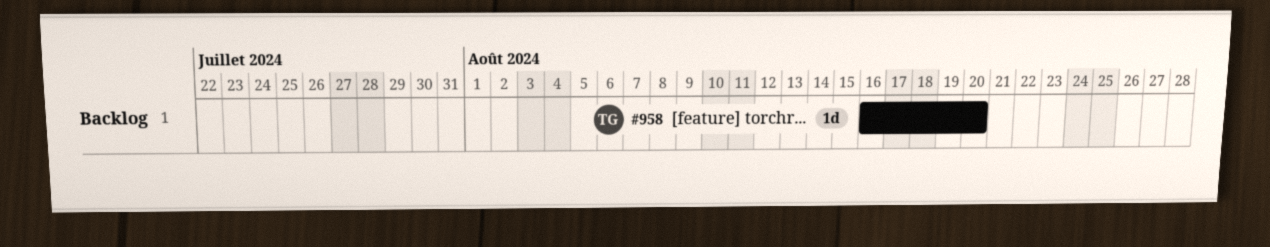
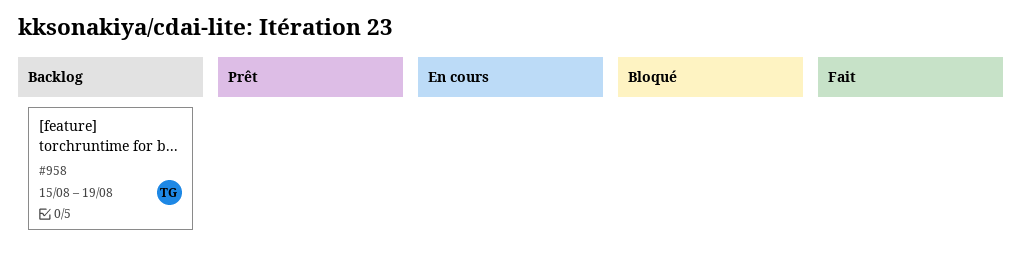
#958, start: Aug 16 -> Aug 15
#958, due: Aug 20 -> Aug 19

